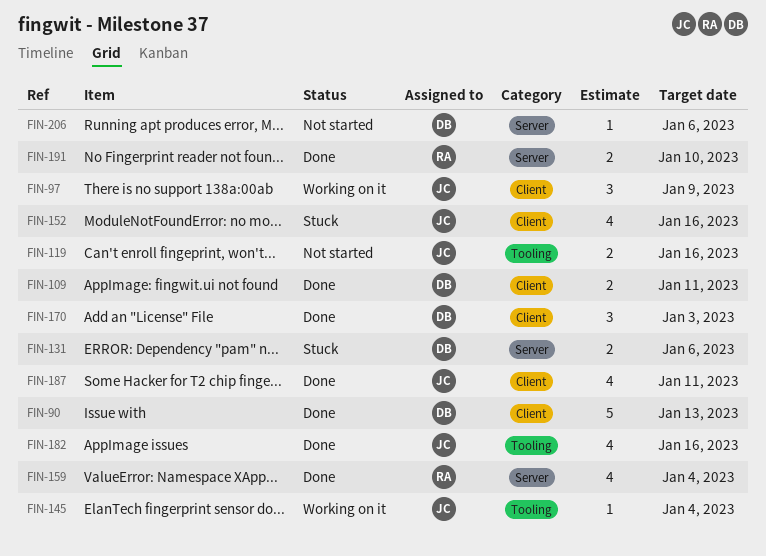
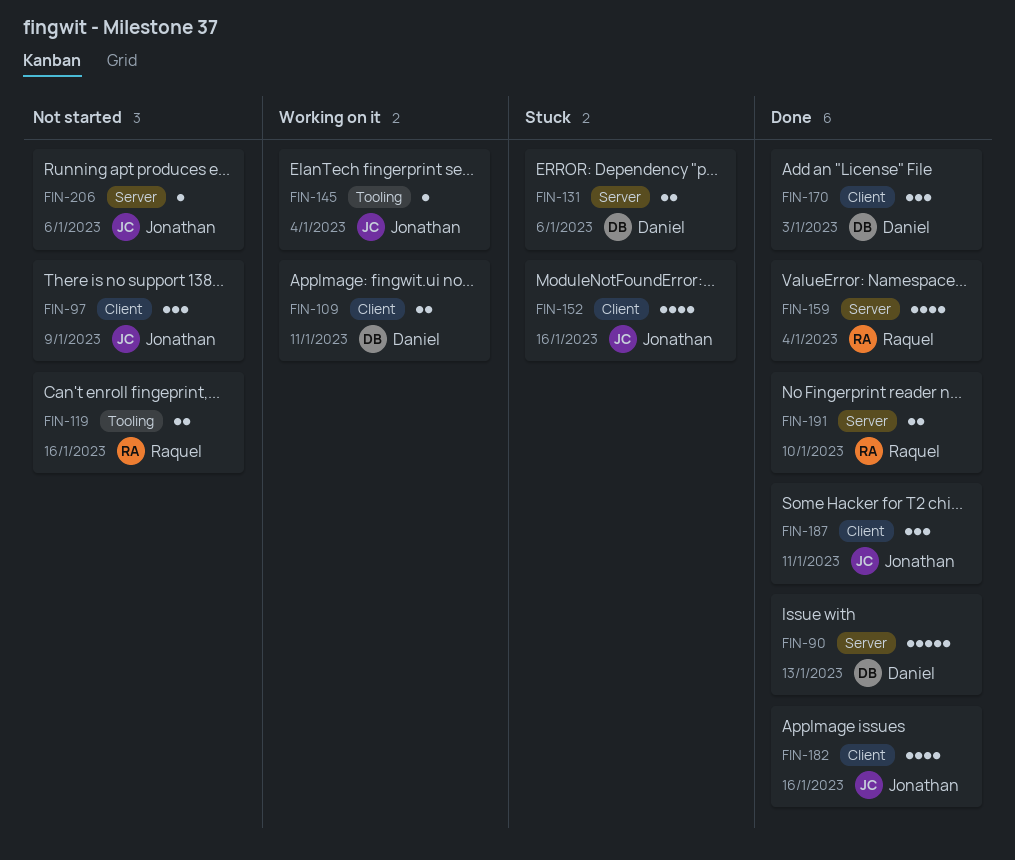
FIN-90, label: Client -> Server
FIN-97, status: Working on it -> Not started
FIN-109, status: Done -> Working on it
FIN-119, owner: Jonathan -> Raquel
FIN-182, label: Tooling -> Client
FIN-187, estimate: 4 -> 3
FIN-206, owner: Daniel -> Jonathan

